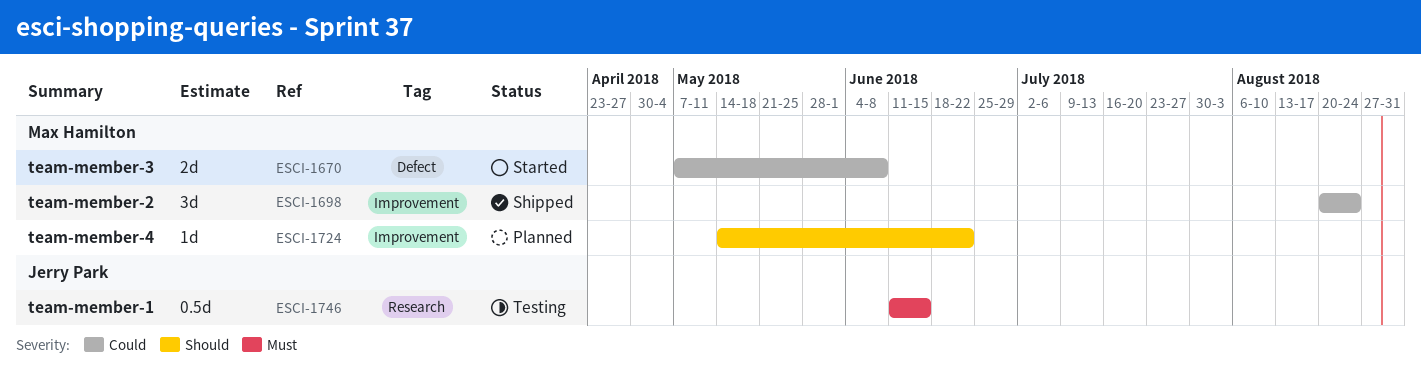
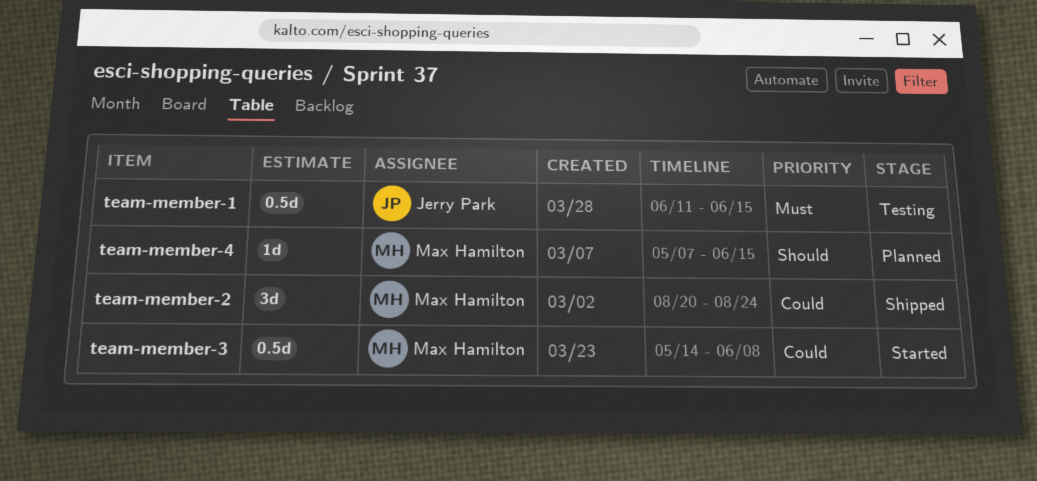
team-member-3, estimate: 2d -> 0.5d
team-member-3, start: May 7 -> May 14
team-member-4, start: May 14 -> May 7
team-member-4, due: Jun 22 -> Jun 15

